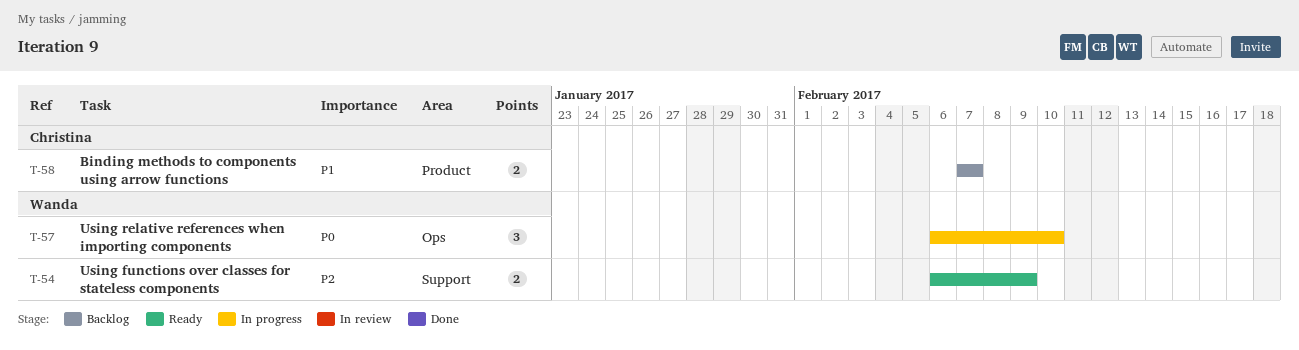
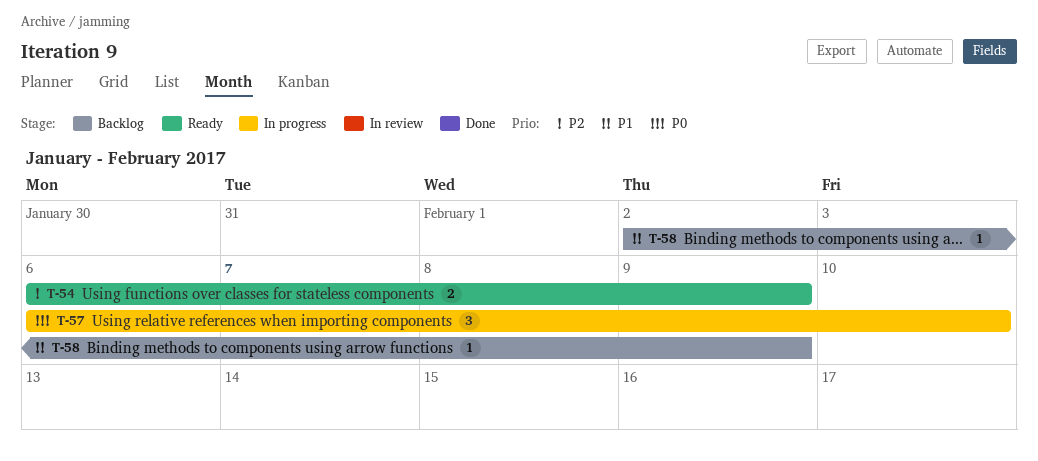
T-58, estimate: 2 -> 1
T-58, start: Feb 7 -> Feb 2
T-58, due: Feb 7 -> Feb 9

